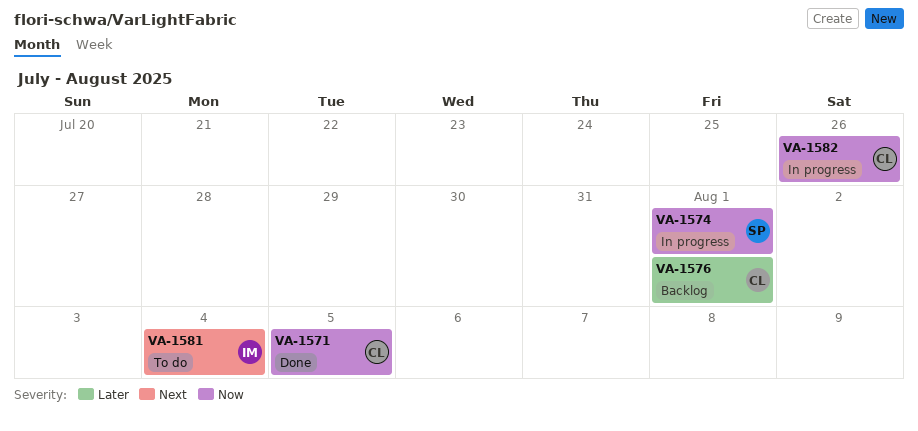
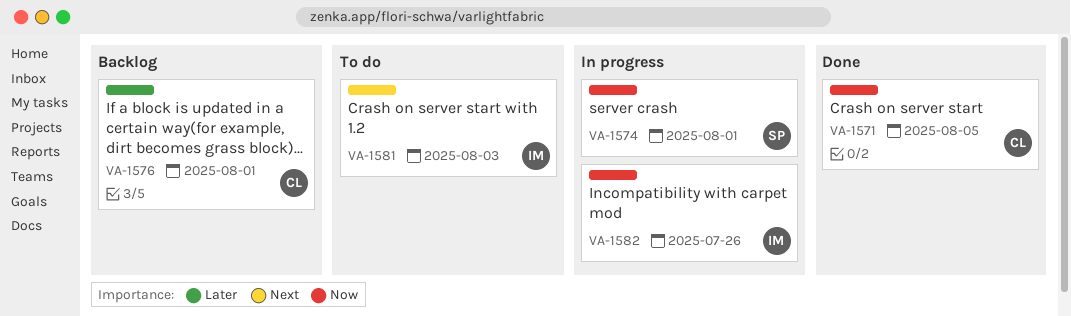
VA-1581, due: Aug 4 -> Aug 3
VA-1582, owner: CL -> IM

